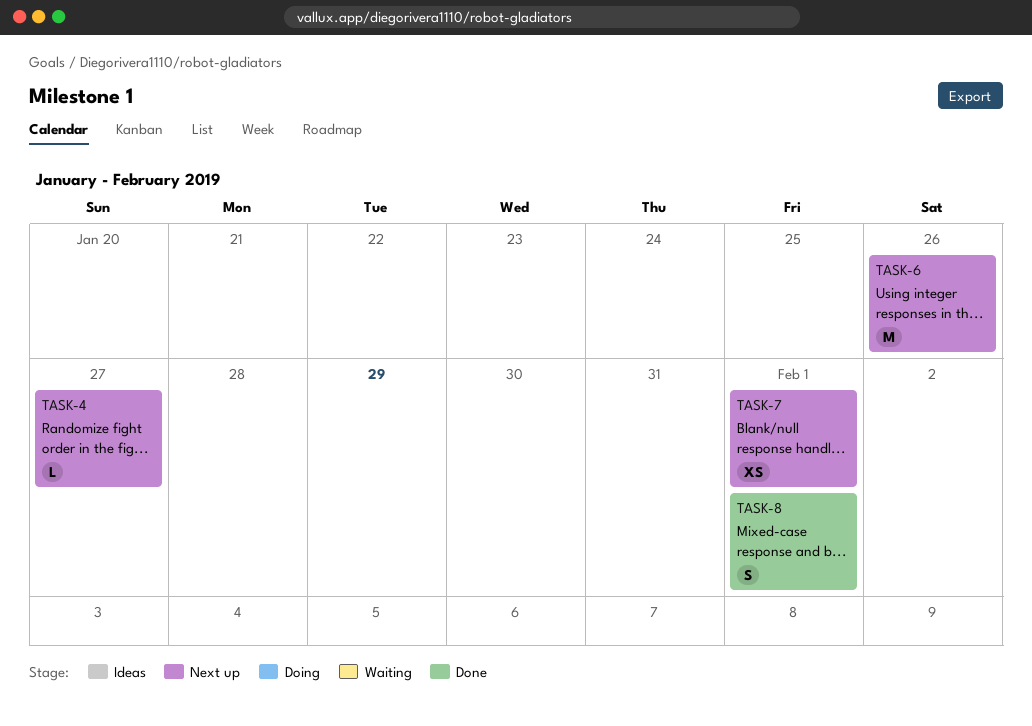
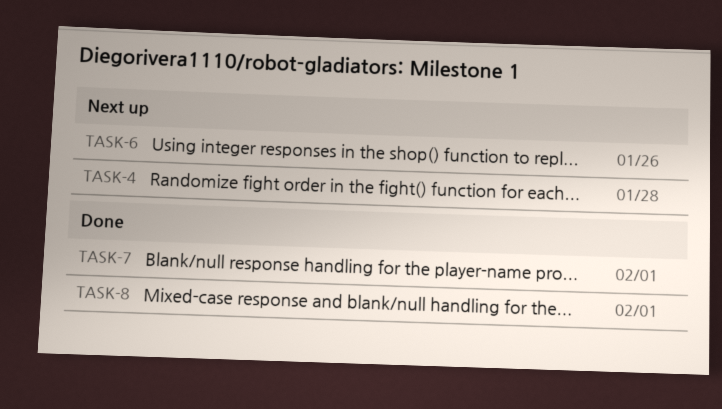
TASK-4, due: Jan 27 -> Jan 28
TASK-7, status: Next up -> Done

